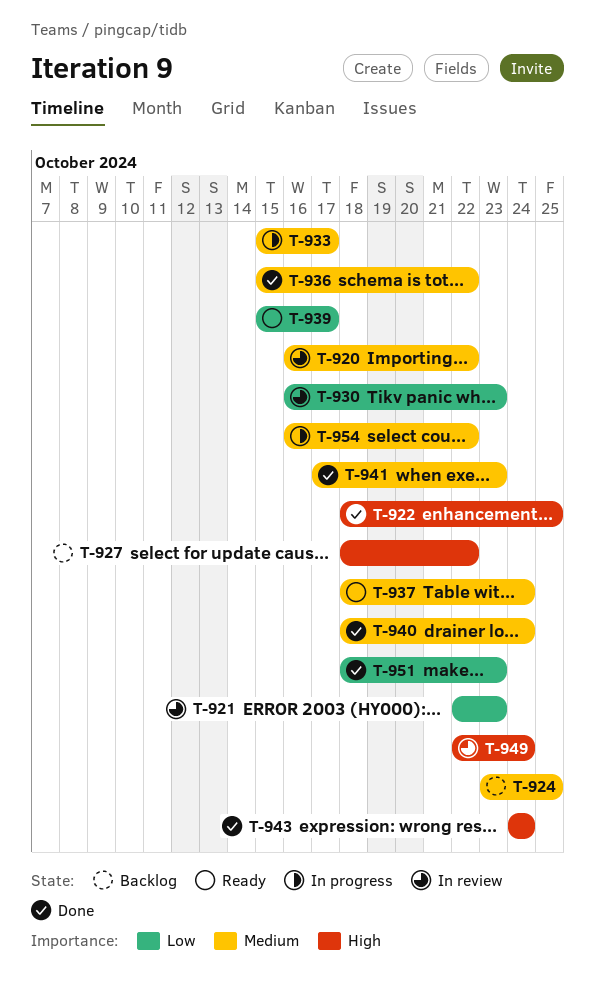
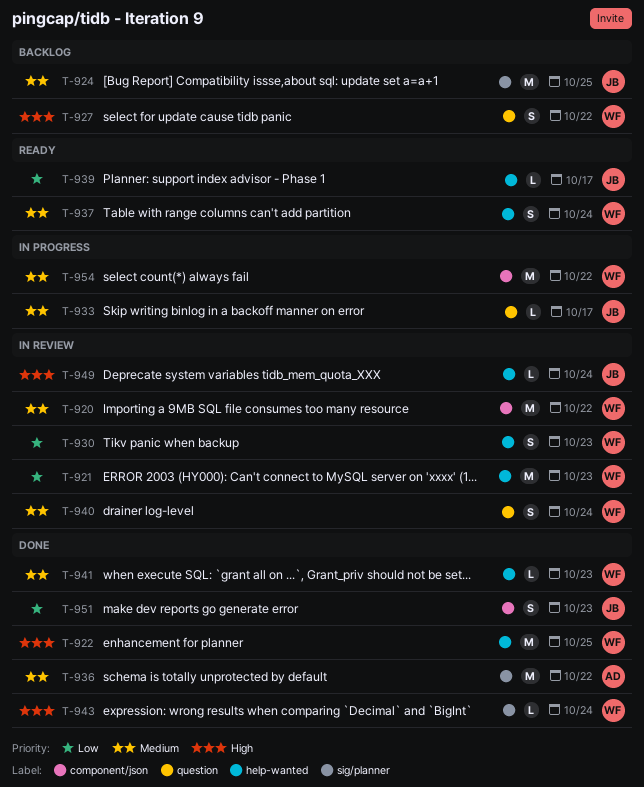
T-940, status: Done -> In review

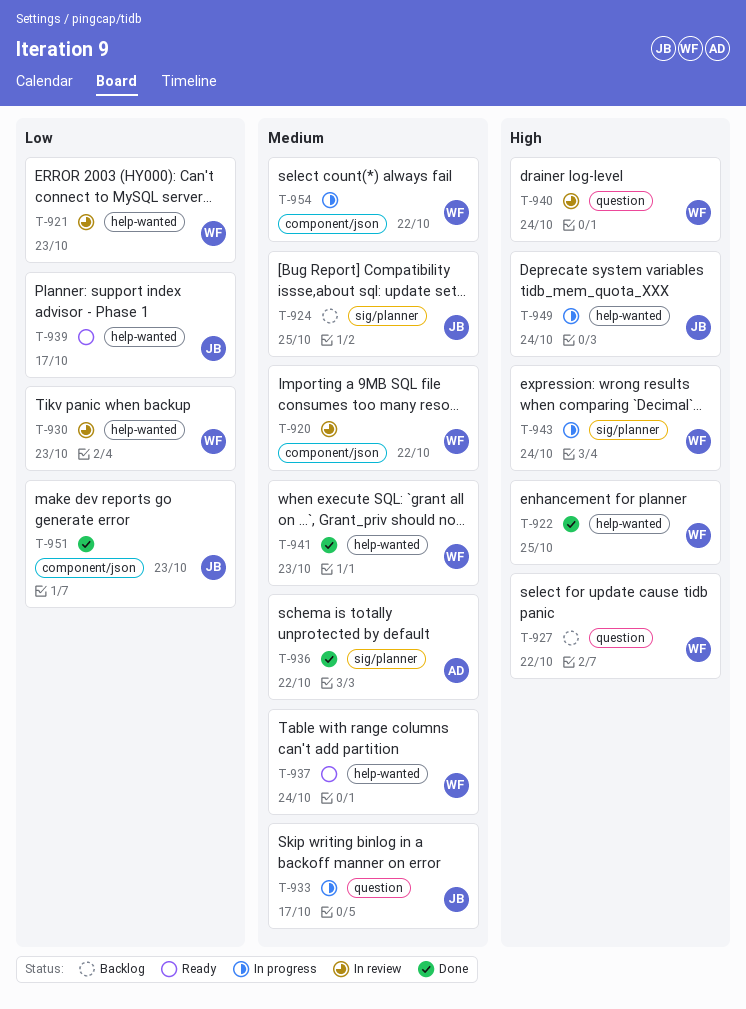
T-940, priority: Medium -> High
T-943, status: Done -> In progress
T-949, status: In review -> In progress

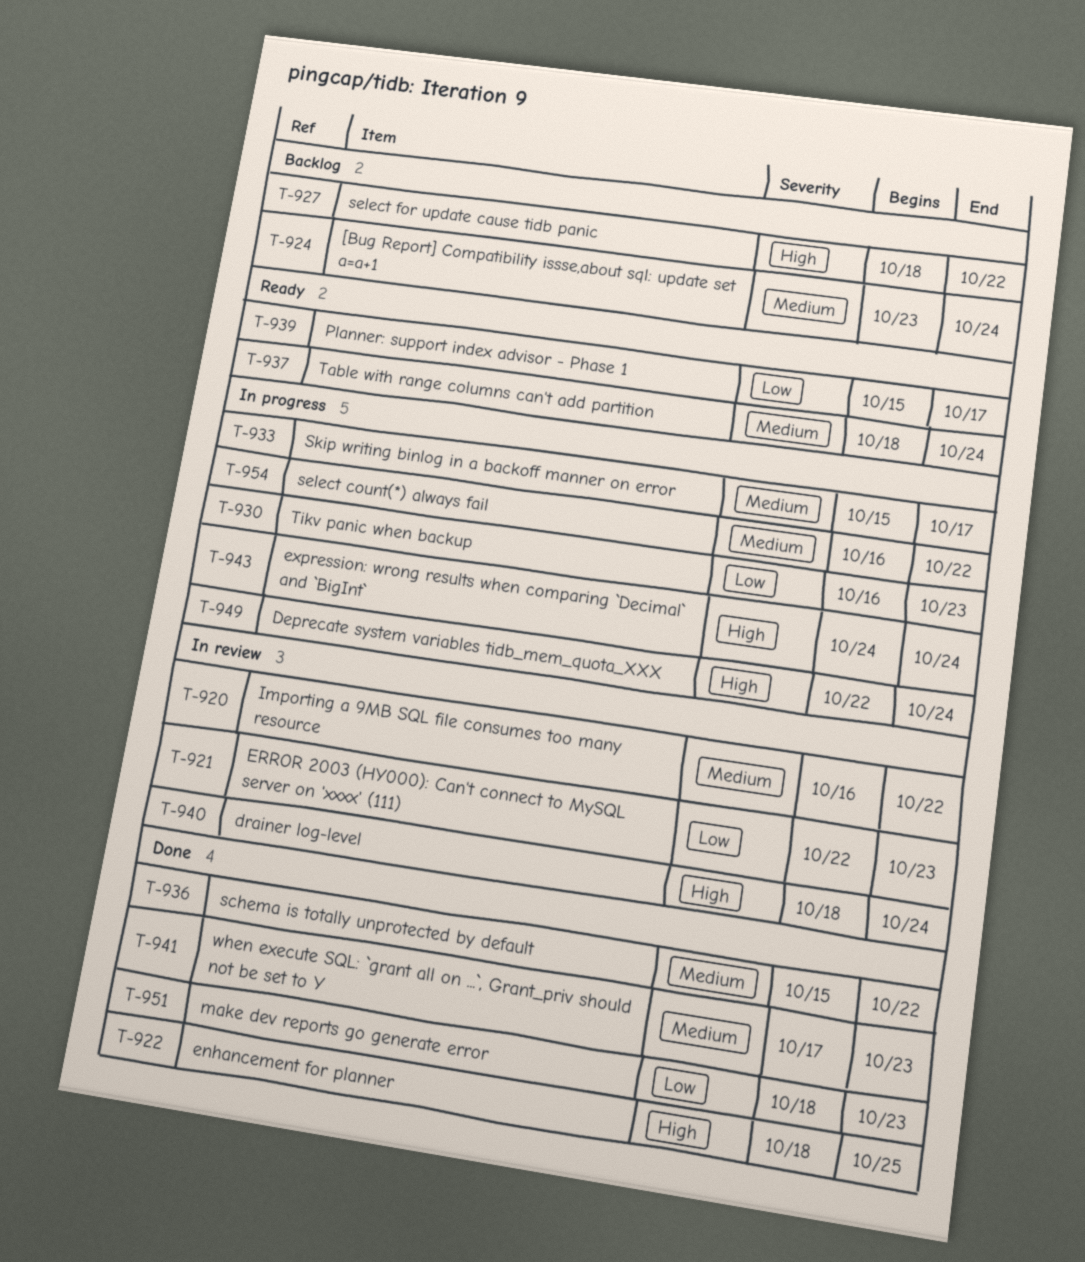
T-924, due: Oct 25 -> Oct 24
T-930, status: In review -> In progress

